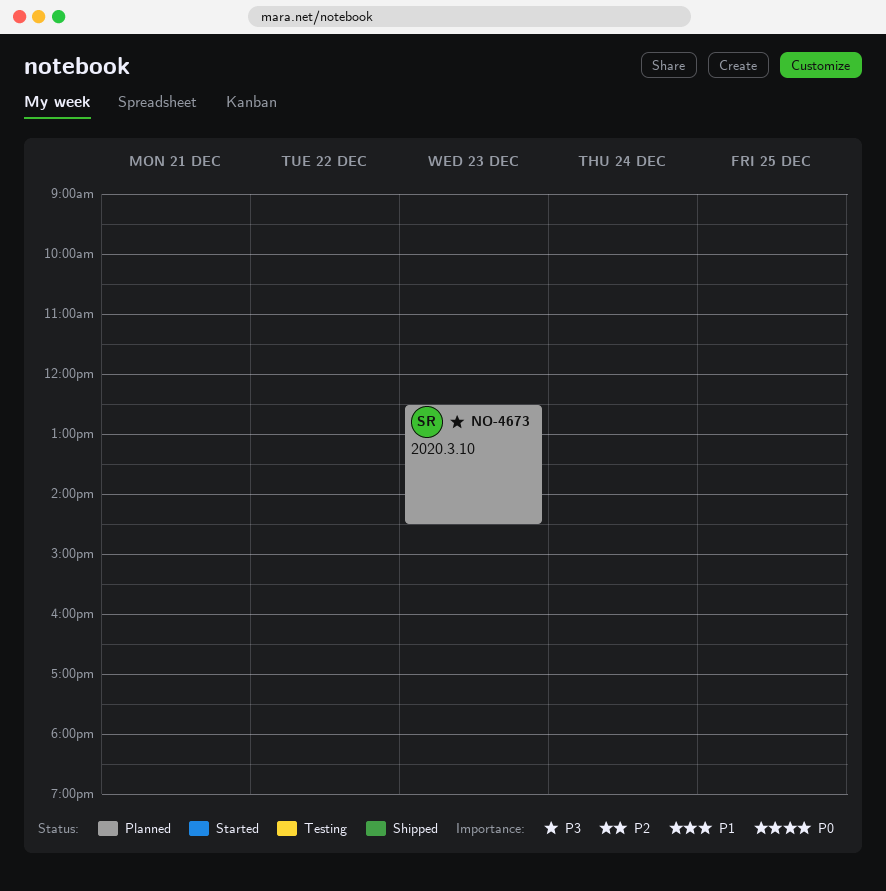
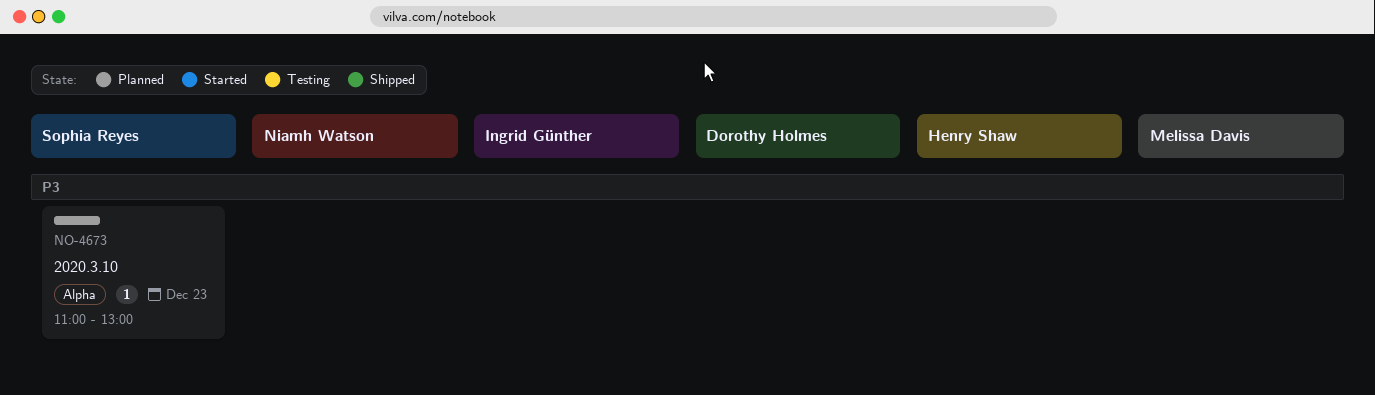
NO-4673, begins: 12:30 -> 11:00
NO-4673, ends: 14:30 -> 13:00

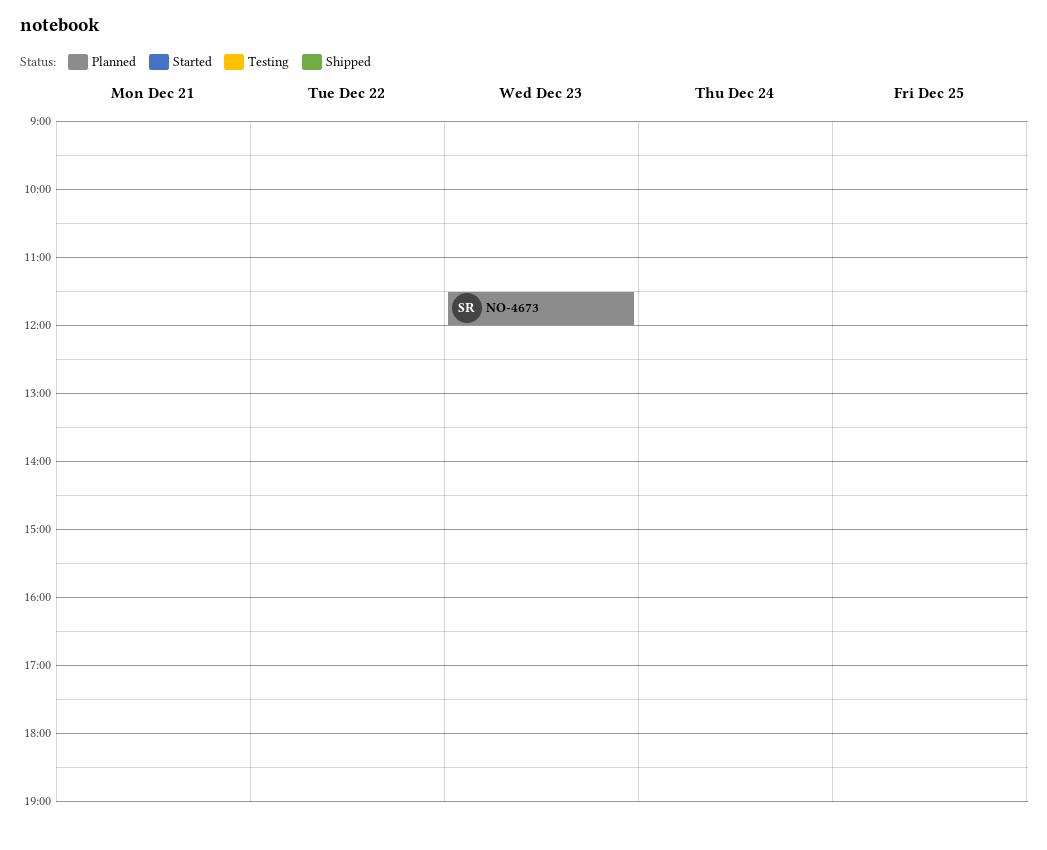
NO-4673, begins: 11:00 -> 11:30
NO-4673, ends: 13:00 -> 12:00

